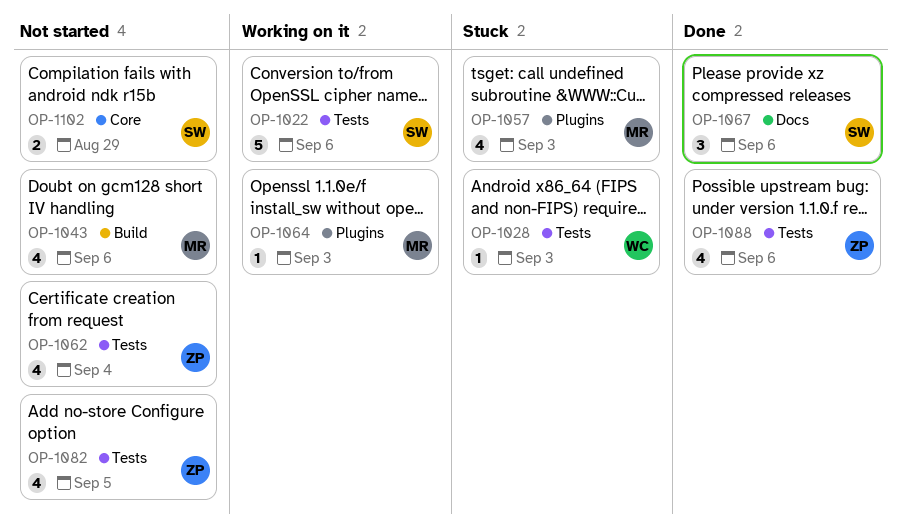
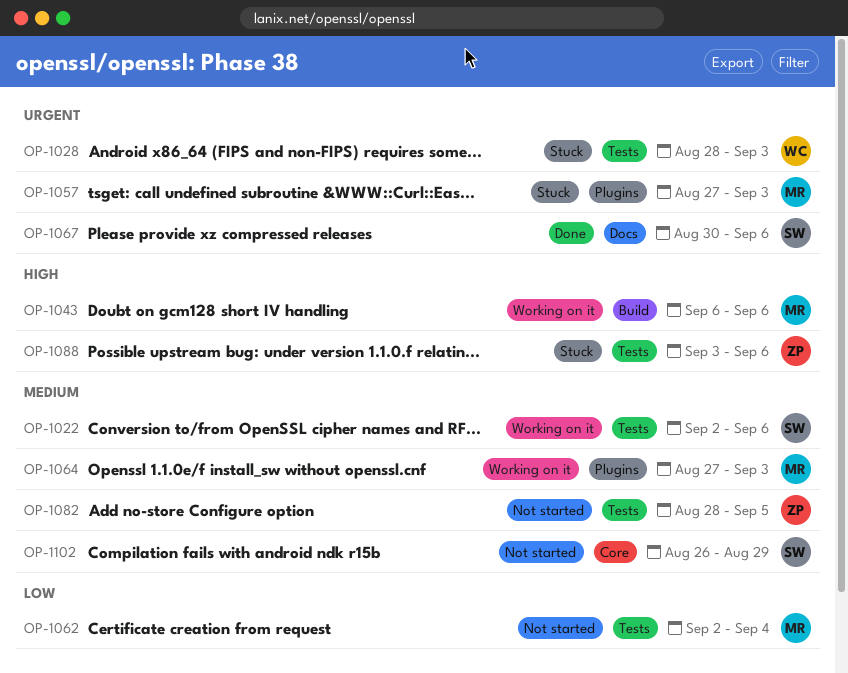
OP-1043, status: Not started -> Working on it
OP-1062, owner: ZP -> MR
OP-1088, status: Done -> Stuck

